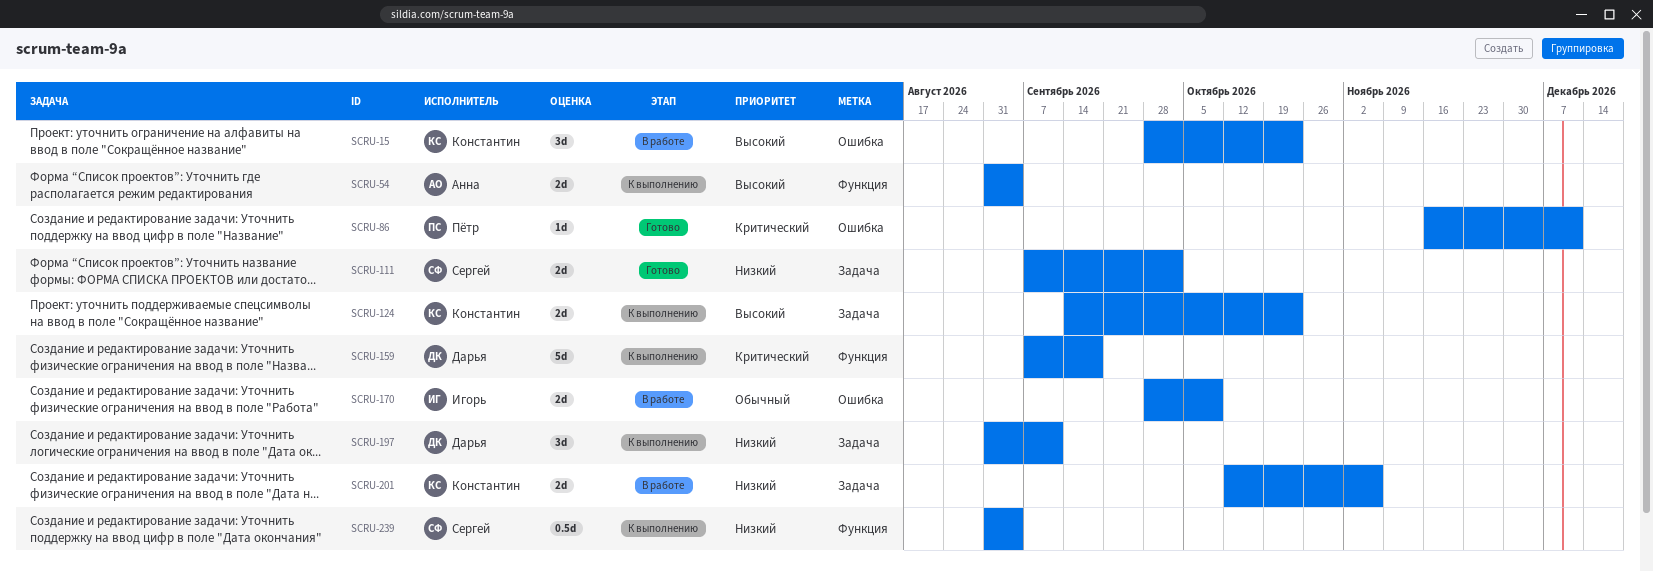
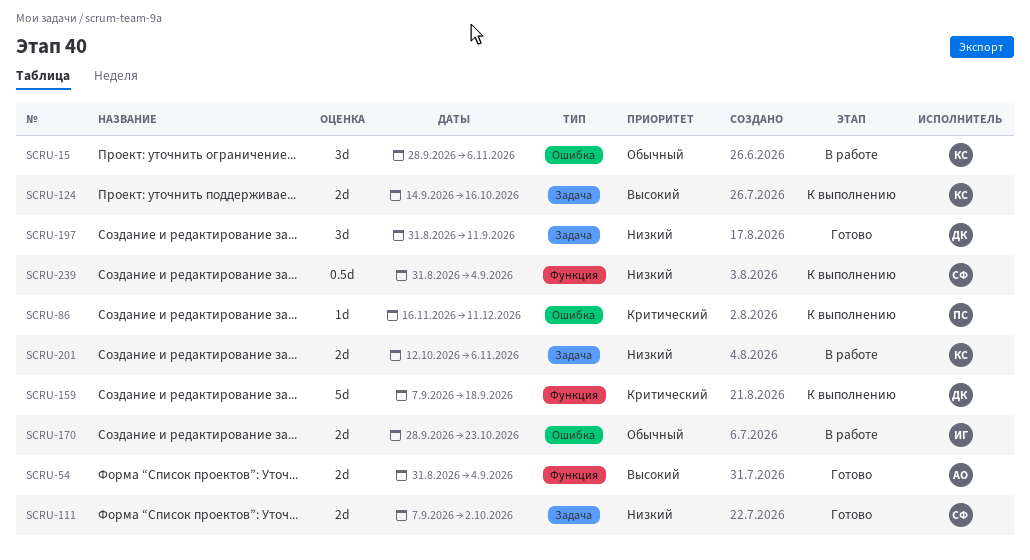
SCRU-15, priority: Высокий -> Обычный
SCRU-15, due: Oct 23 -> Nov 6
SCRU-54, status: К выполнению -> Готово
SCRU-86, status: Готово -> К выполнению
SCRU-124, due: Oct 23 -> Oct 16
SCRU-170, due: Oct 9 -> Oct 23
SCRU-197, status: К выполнению -> Готово

